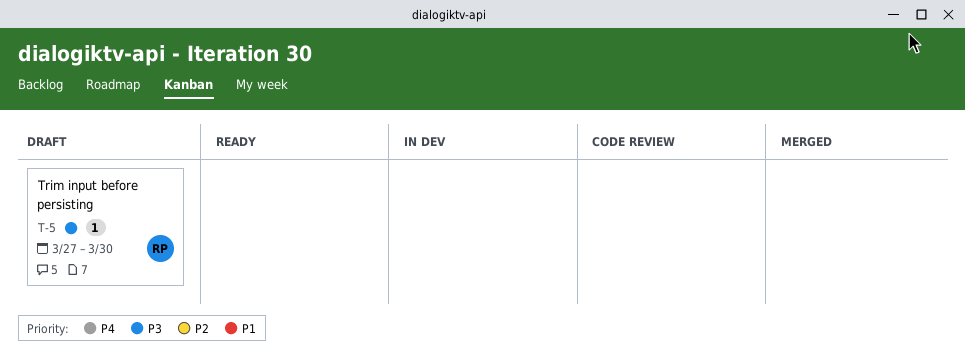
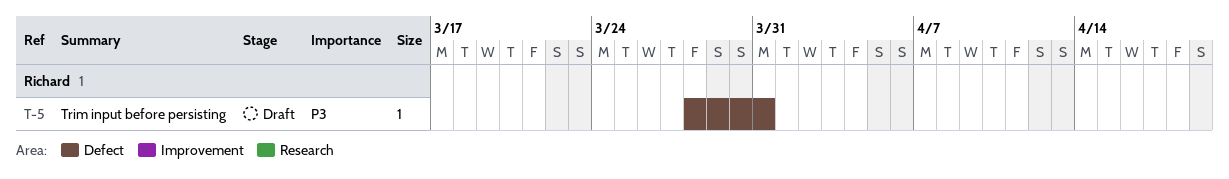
T-5, start: Mar 27 -> Mar 28
T-5, due: Mar 30 -> Mar 31

